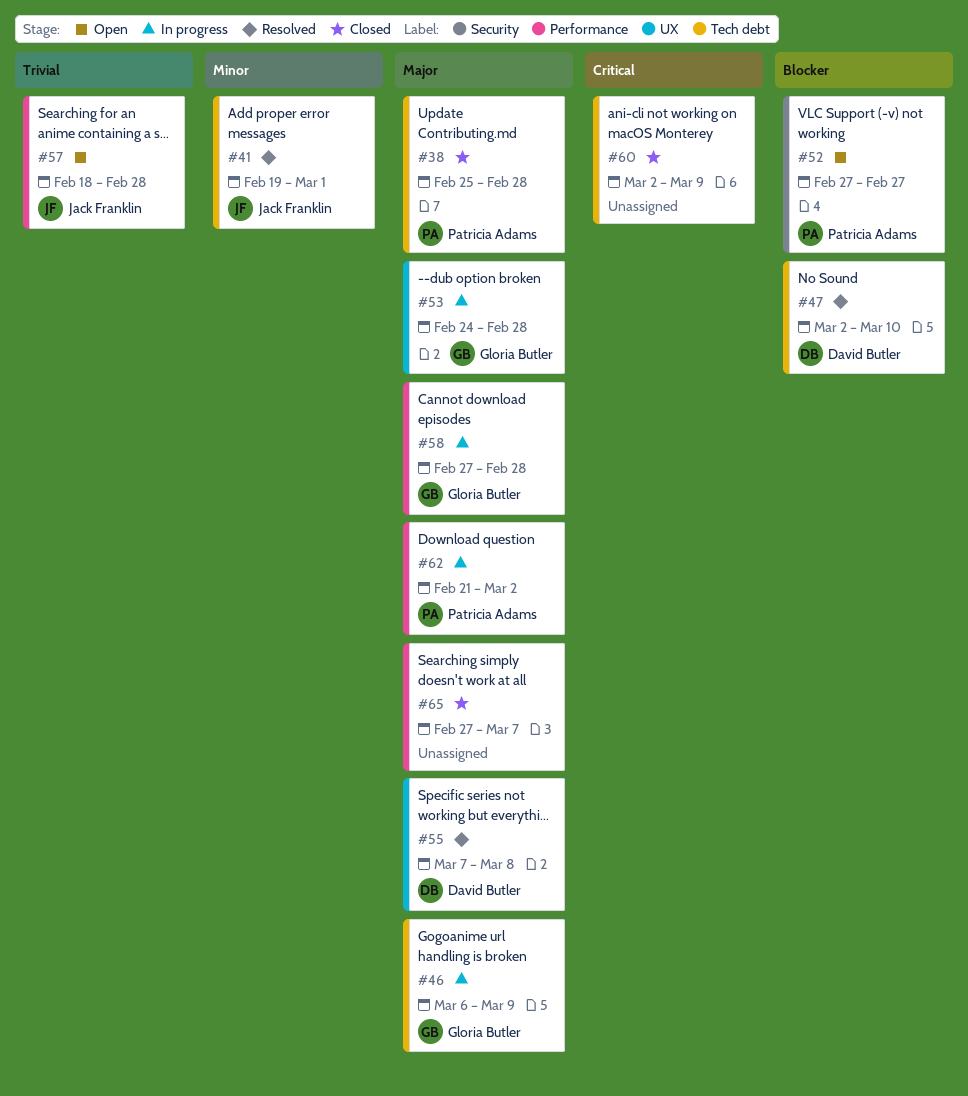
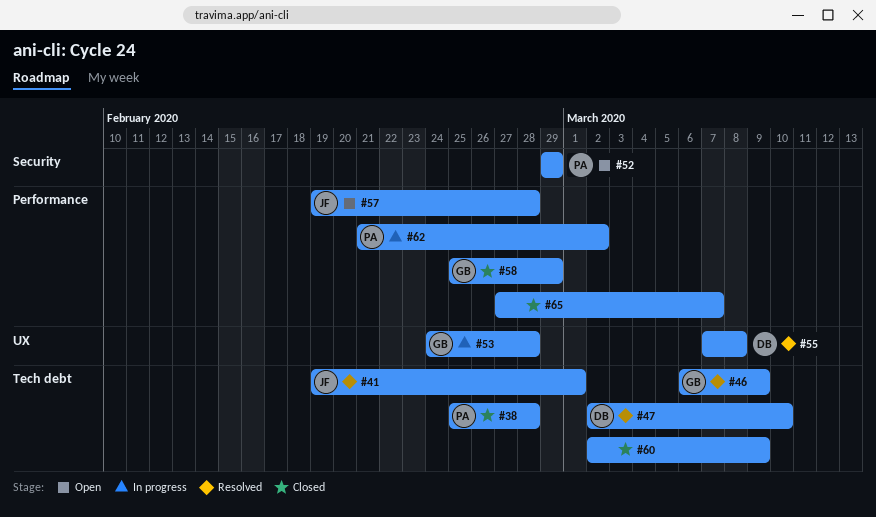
#46, status: In progress -> Resolved
#52, start: Feb 27 -> Feb 29
#52, due: Feb 27 -> Feb 29
#57, start: Feb 18 -> Feb 19
#58, status: In progress -> Closed
#58, start: Feb 27 -> Feb 25
#58, due: Feb 28 -> Feb 29

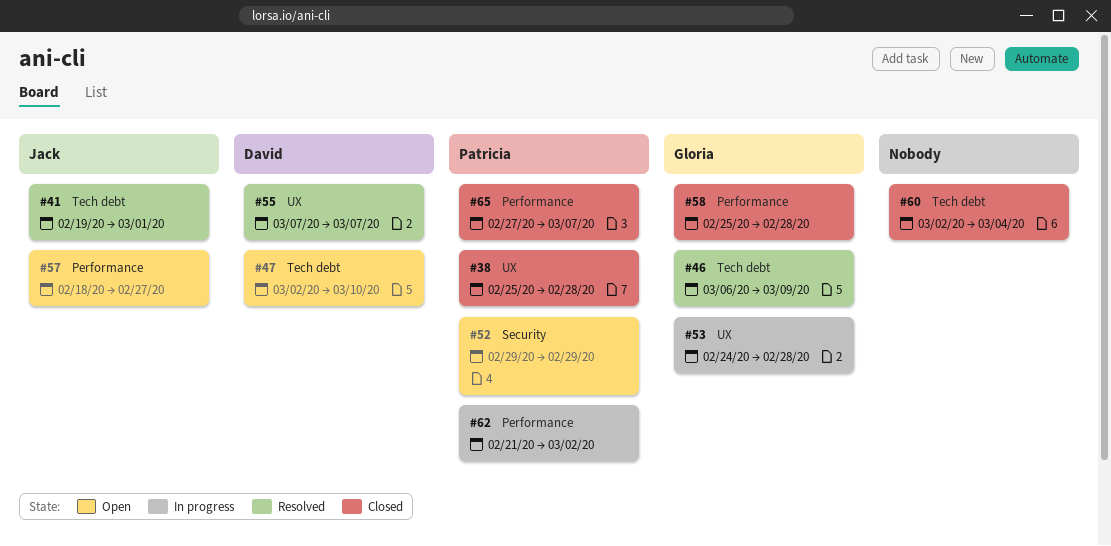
#38, label: Tech debt -> UX
#47, status: Resolved -> Open
#55, due: Mar 8 -> Mar 7
#57, start: Feb 19 -> Feb 18
#57, due: Feb 28 -> Feb 27
#58, due: Feb 29 -> Feb 28
#60, due: Mar 9 -> Mar 4
#65, owner: none -> Patricia

